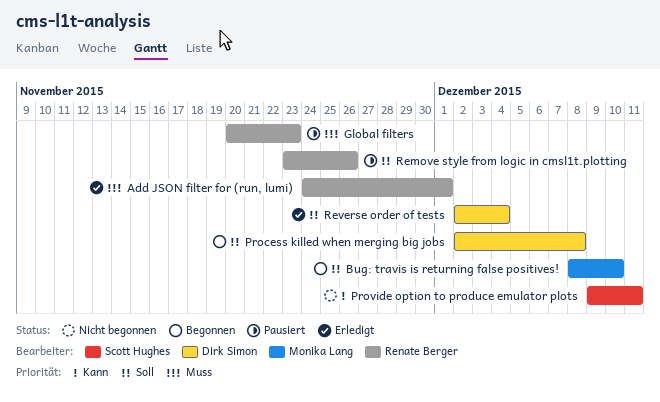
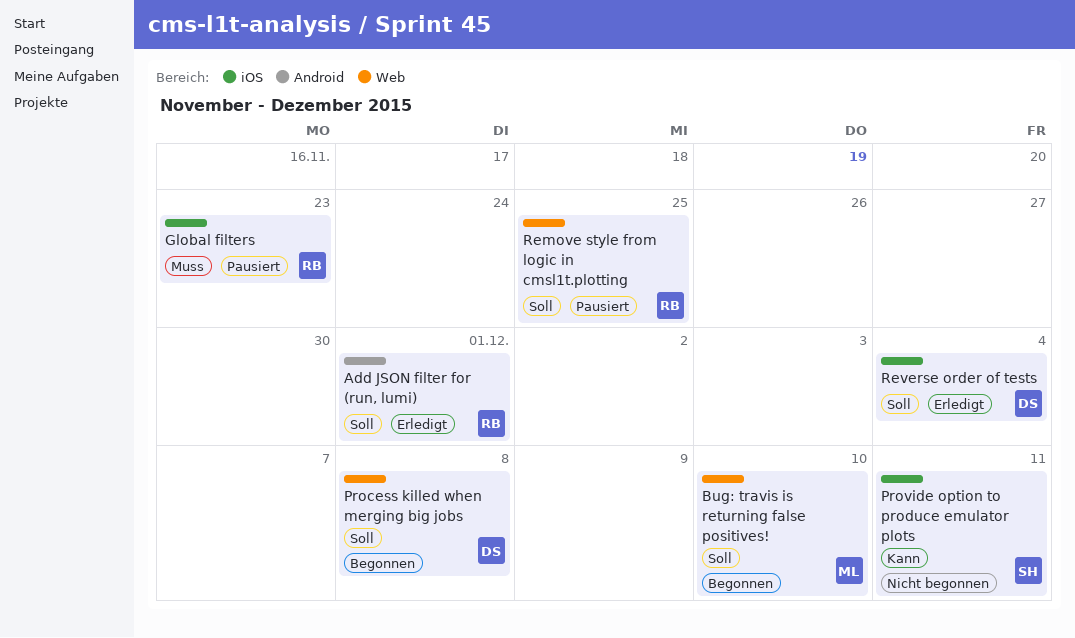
Add JSON filter for (run, lumi), priority: Muss -> Soll
Remove style from logic in cmsl1t.plotting, due: Nov 26 -> Nov 25

